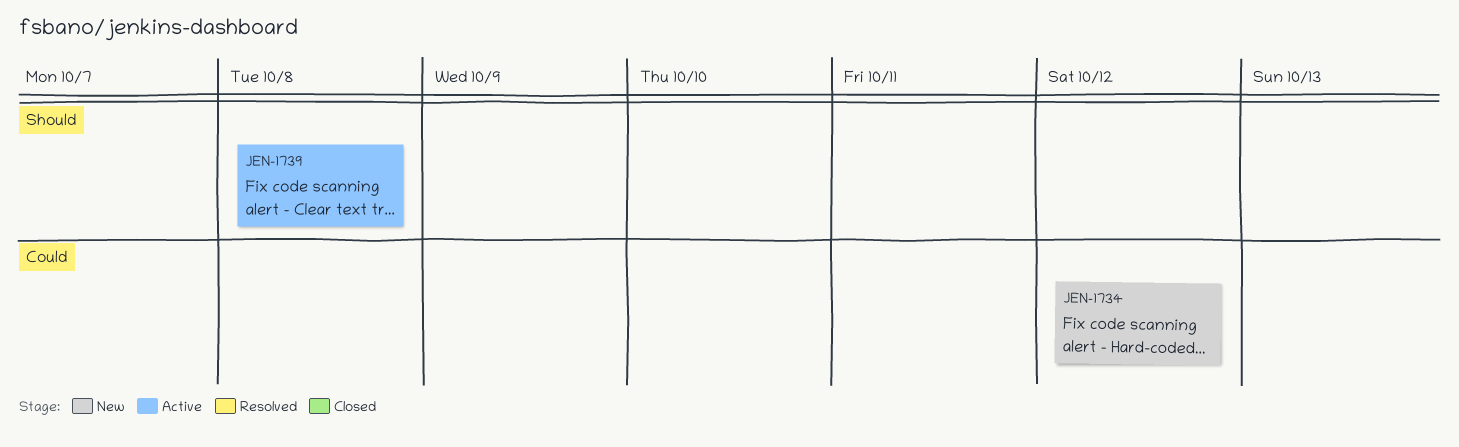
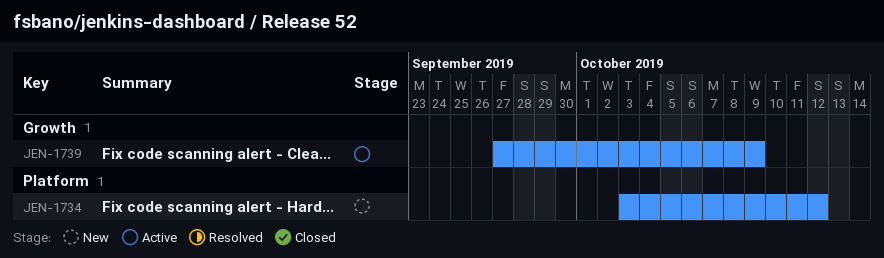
JEN-1739, due: Oct 8 -> Oct 9

